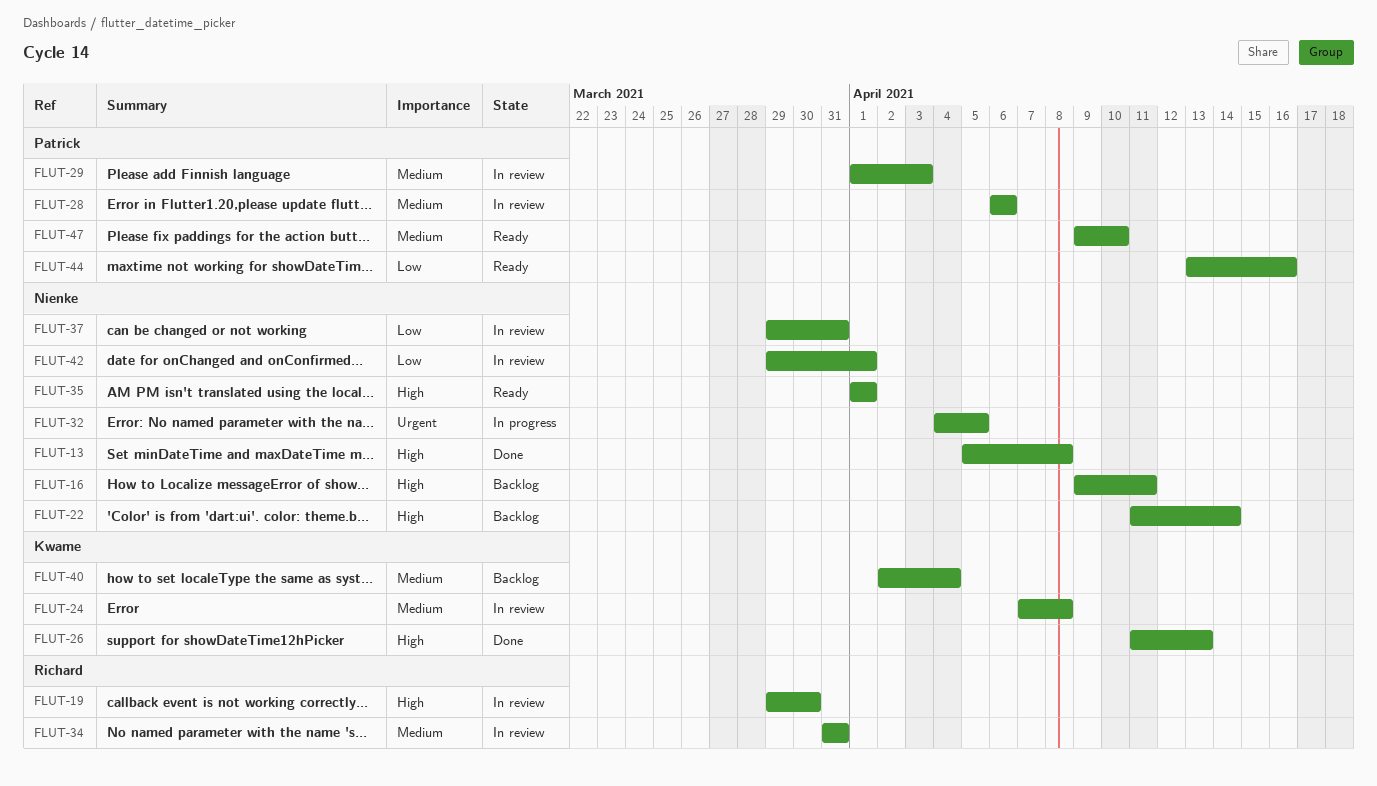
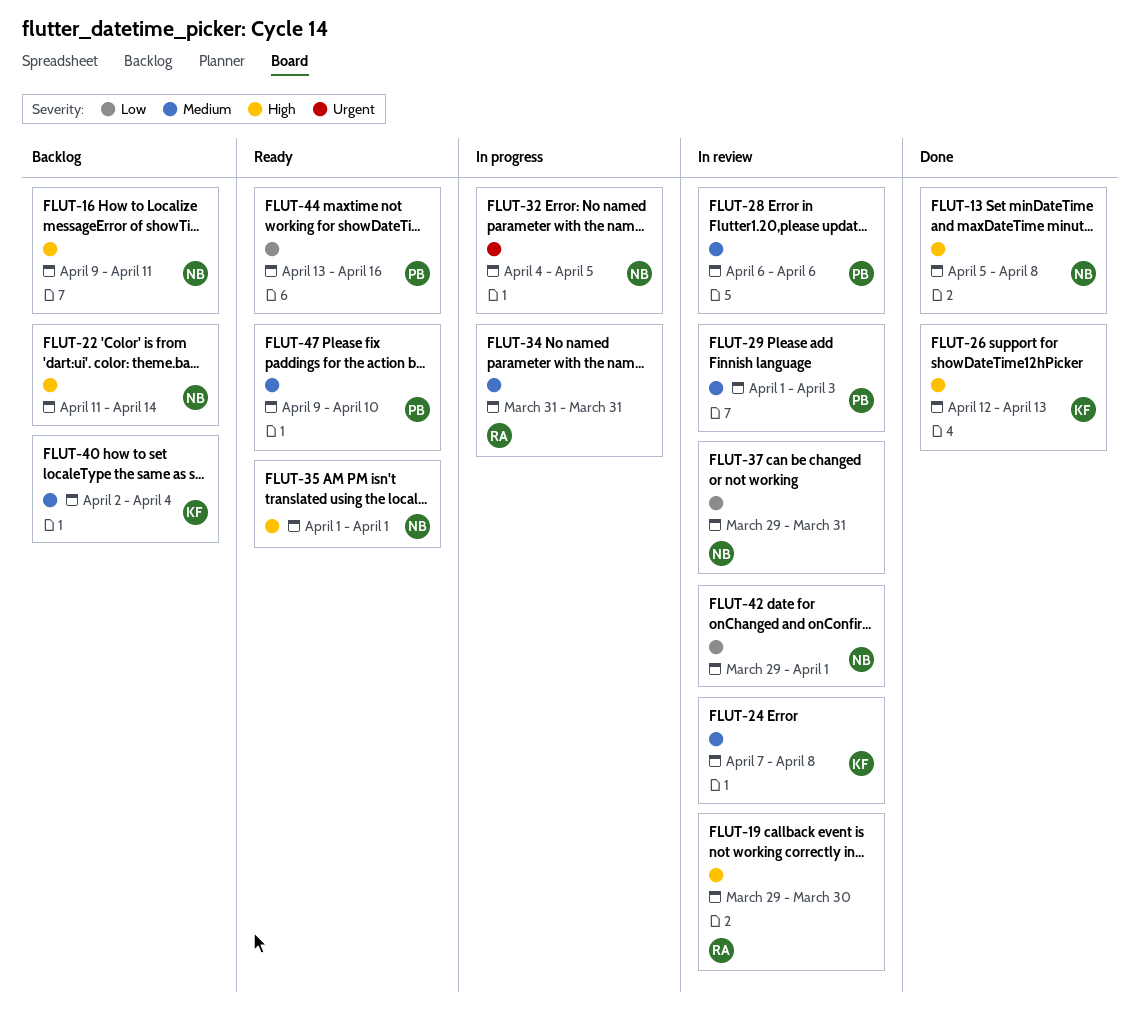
FLUT-26, start: Apr 11 -> Apr 12
FLUT-34, status: In review -> In progress

